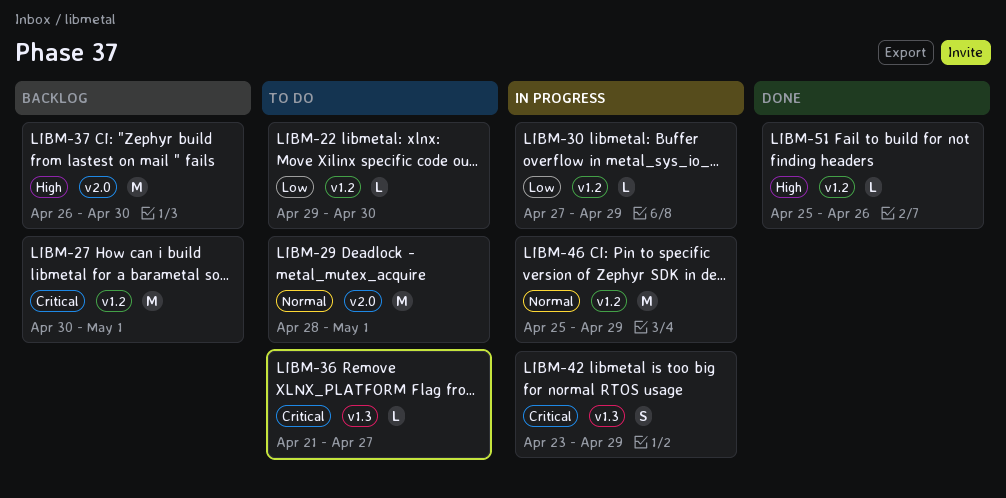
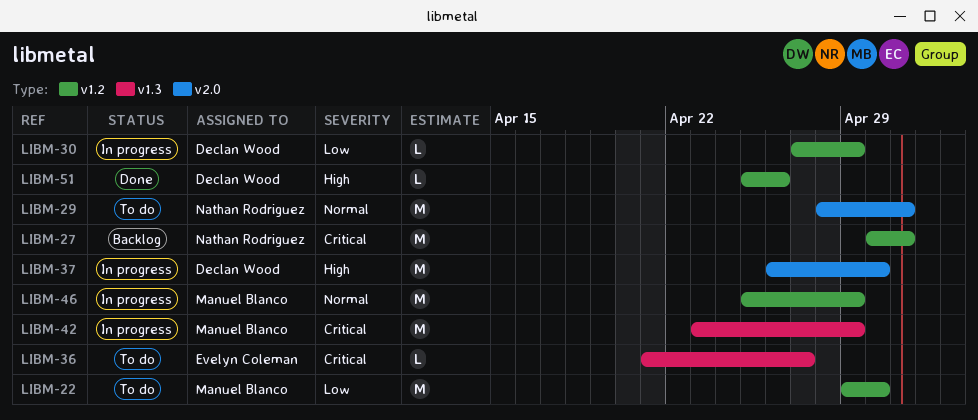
LIBM-22, estimate: L -> M
LIBM-37, status: Backlog -> In progress
LIBM-42, estimate: S -> M

